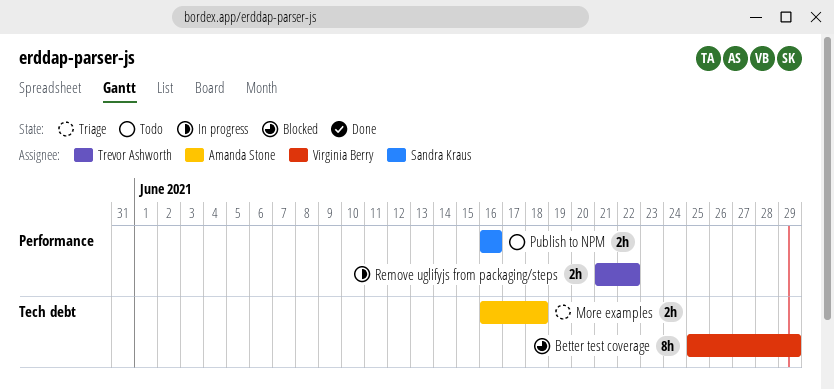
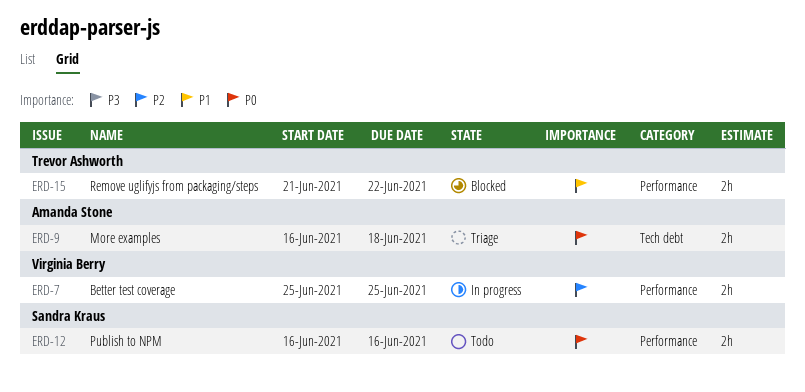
Better test coverage, status: Blocked -> In progress
Better test coverage, label: Tech debt -> Performance
Better test coverage, estimate: 8h -> 2h
Better test coverage, due: Jun 29 -> Jun 25
Remove uglifyjs from packaging/steps, status: In progress -> Blocked

